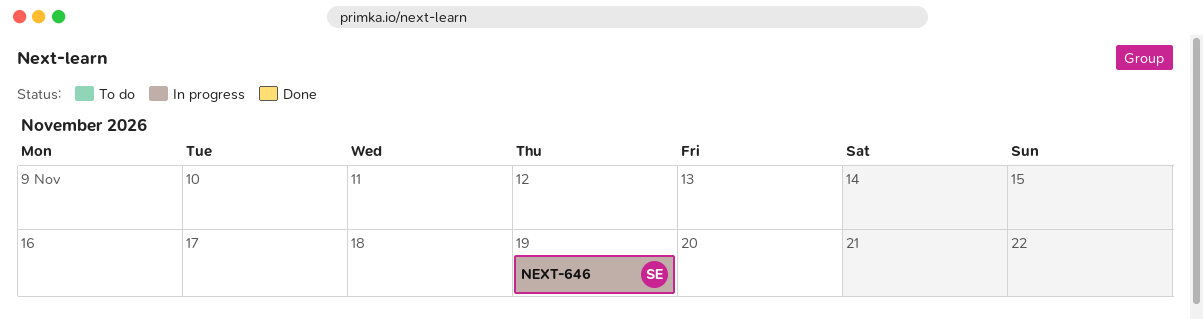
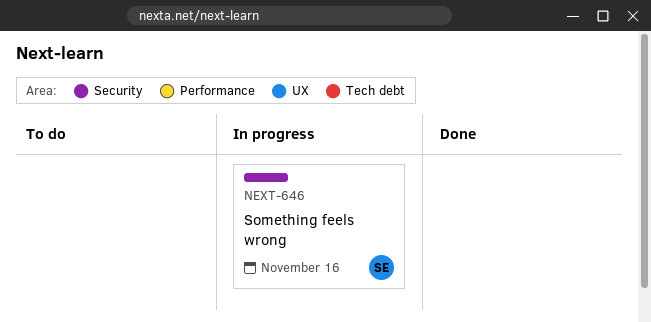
NEXT-646, due: Nov 19 -> Nov 16

